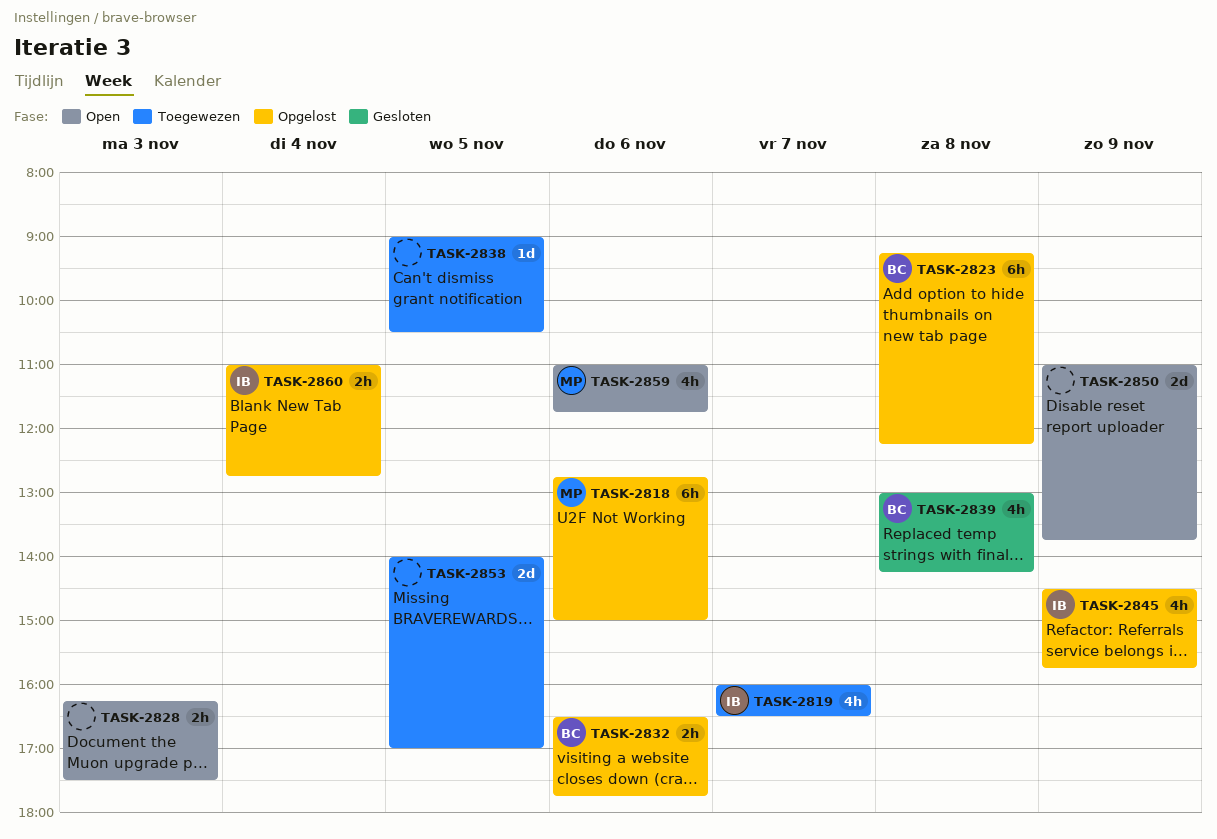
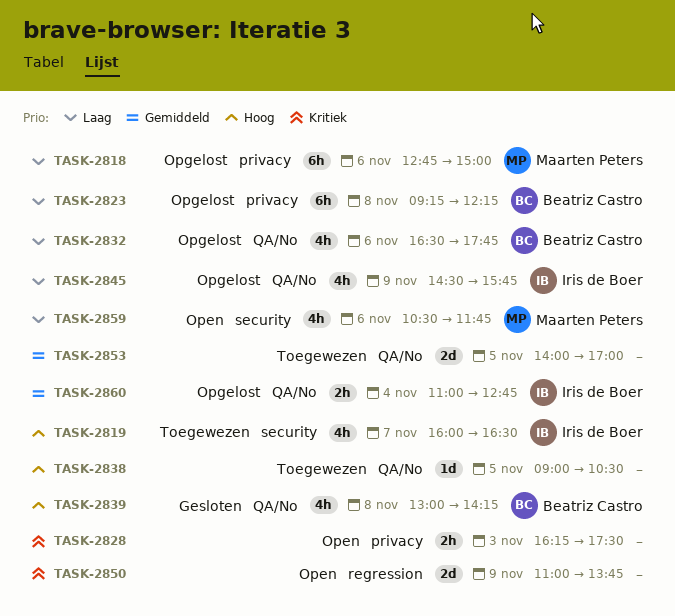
TASK-2832, estimate: 2h -> 4h
TASK-2859, begins: 11:00 -> 10:30

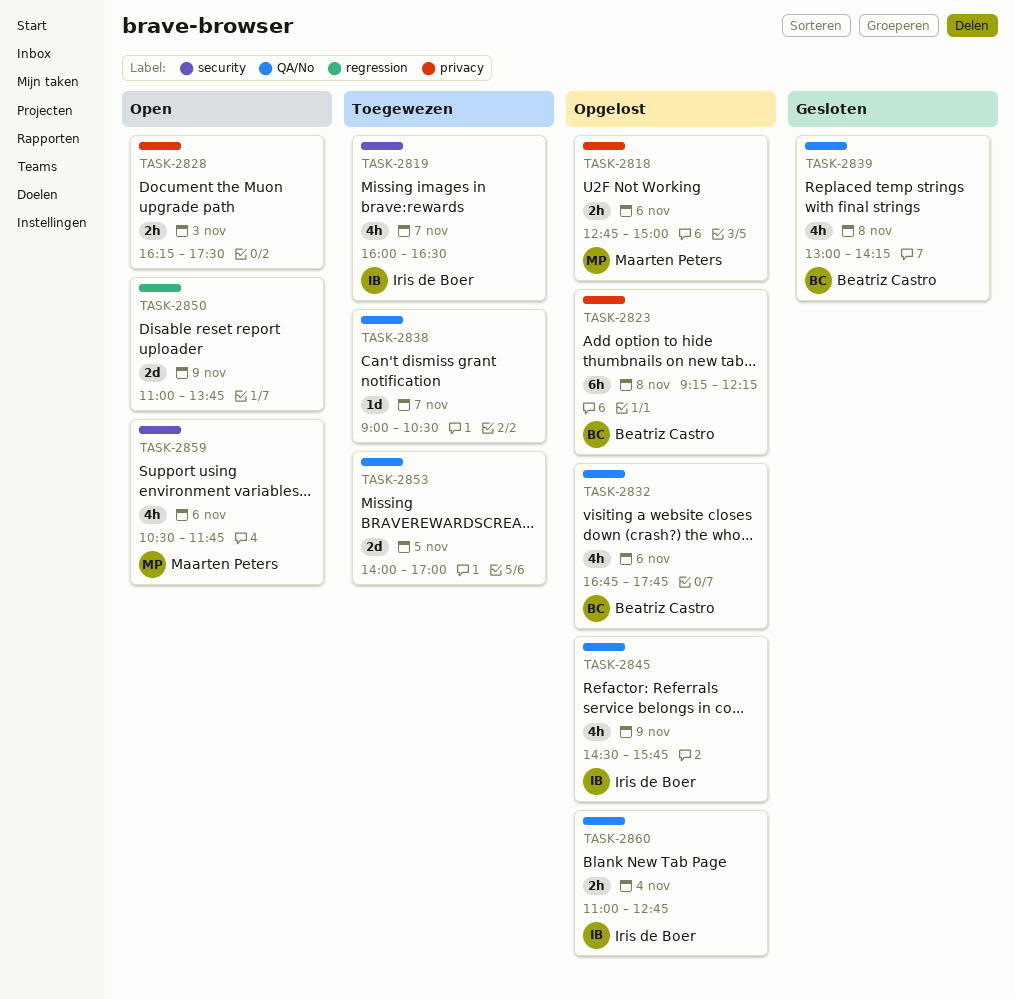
TASK-2818, estimate: 6h -> 2h
TASK-2832, begins: 16:30 -> 16:45
TASK-2838, day: Nov 5 -> Nov 7

